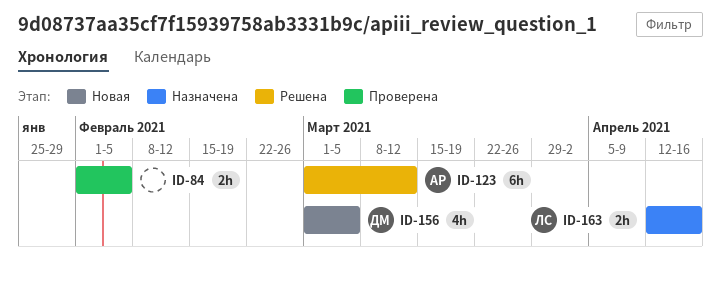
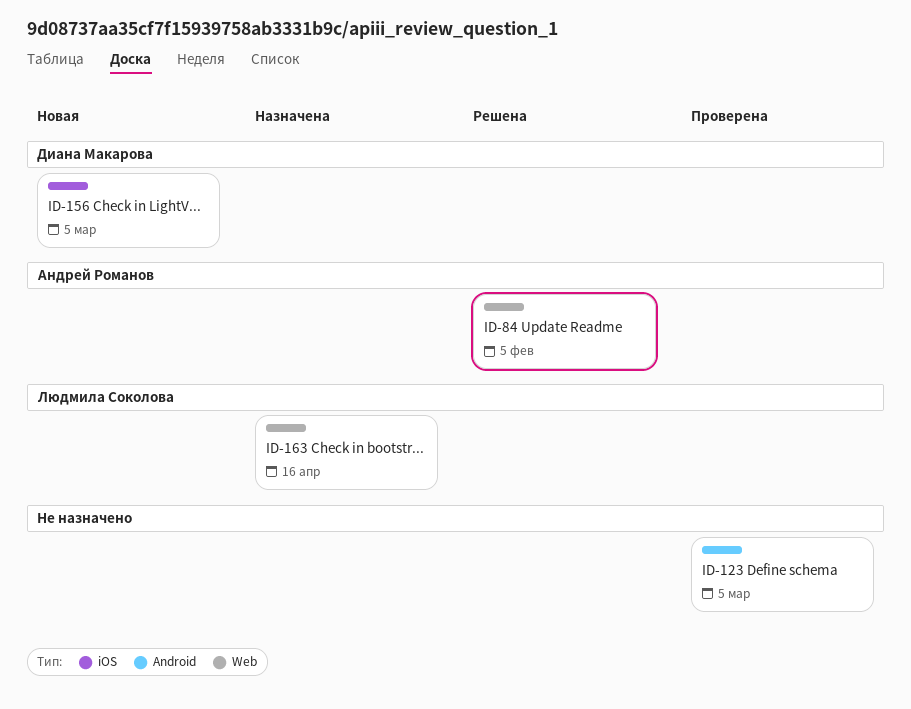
ID-84, status: Проверена -> Решена
ID-84, owner: none -> Андрей Романов
ID-123, status: Решена -> Проверена
ID-123, owner: Андрей Романов -> none
ID-123, due: Mar 12 -> Mar 5

